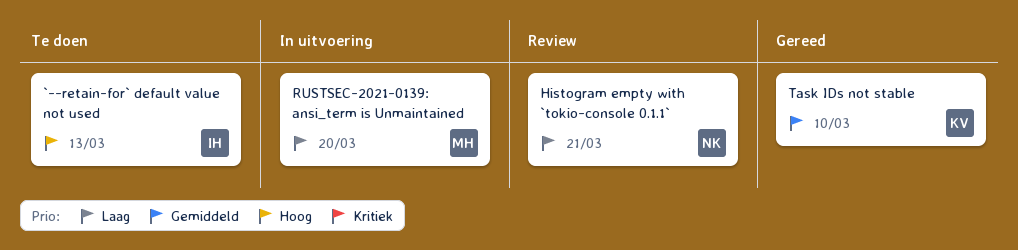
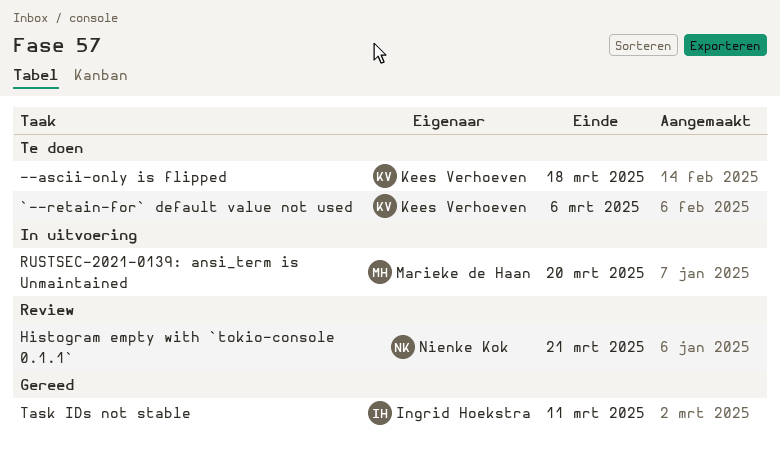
--ascii-only is flipped: none -> present
`--retain-for` default value not used, owner: Ingrid Hoekstra -> Kees Verhoeven
`--retain-for` default value not used, due: Mar 13 -> Mar 6
Task IDs not stable, owner: Kees Verhoeven -> Ingrid Hoekstra
Task IDs not stable, due: Mar 10 -> Mar 11

